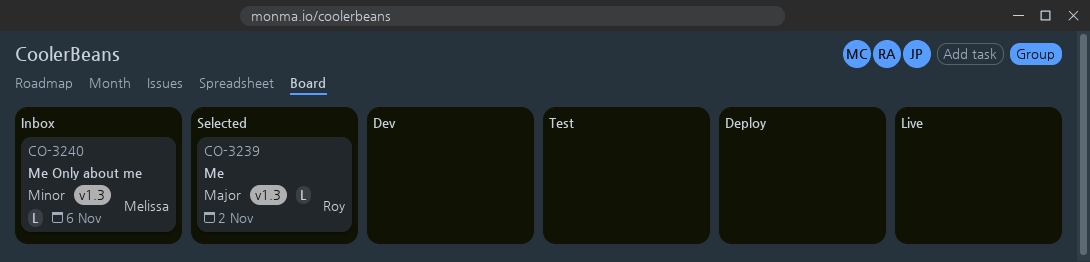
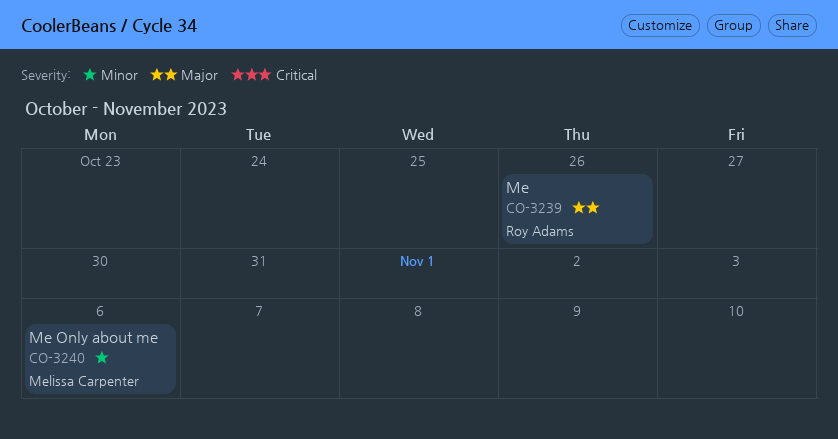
CO-3239, due: Nov 2 -> Oct 26

